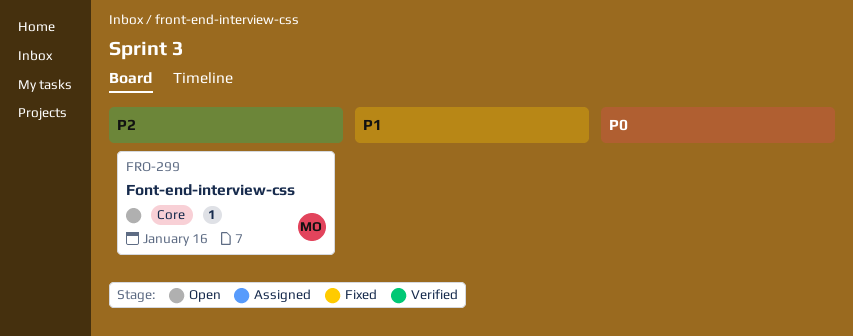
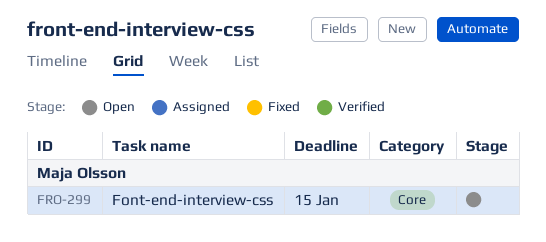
FRO-299, due: Jan 16 -> Jan 15

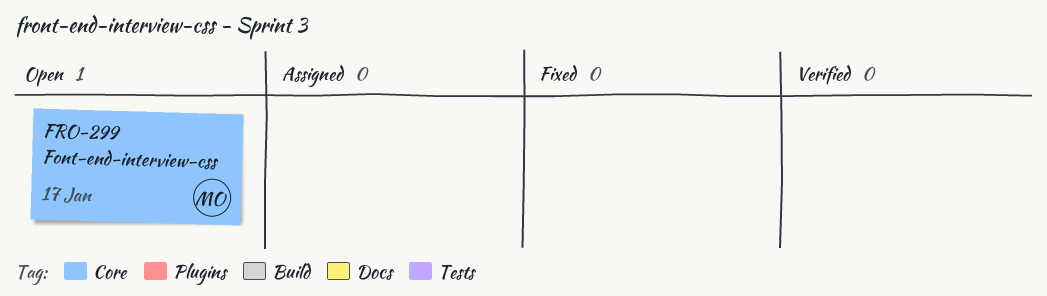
FRO-299, due: Jan 15 -> Jan 17

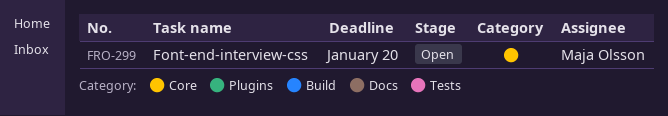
FRO-299, due: Jan 17 -> Jan 20

